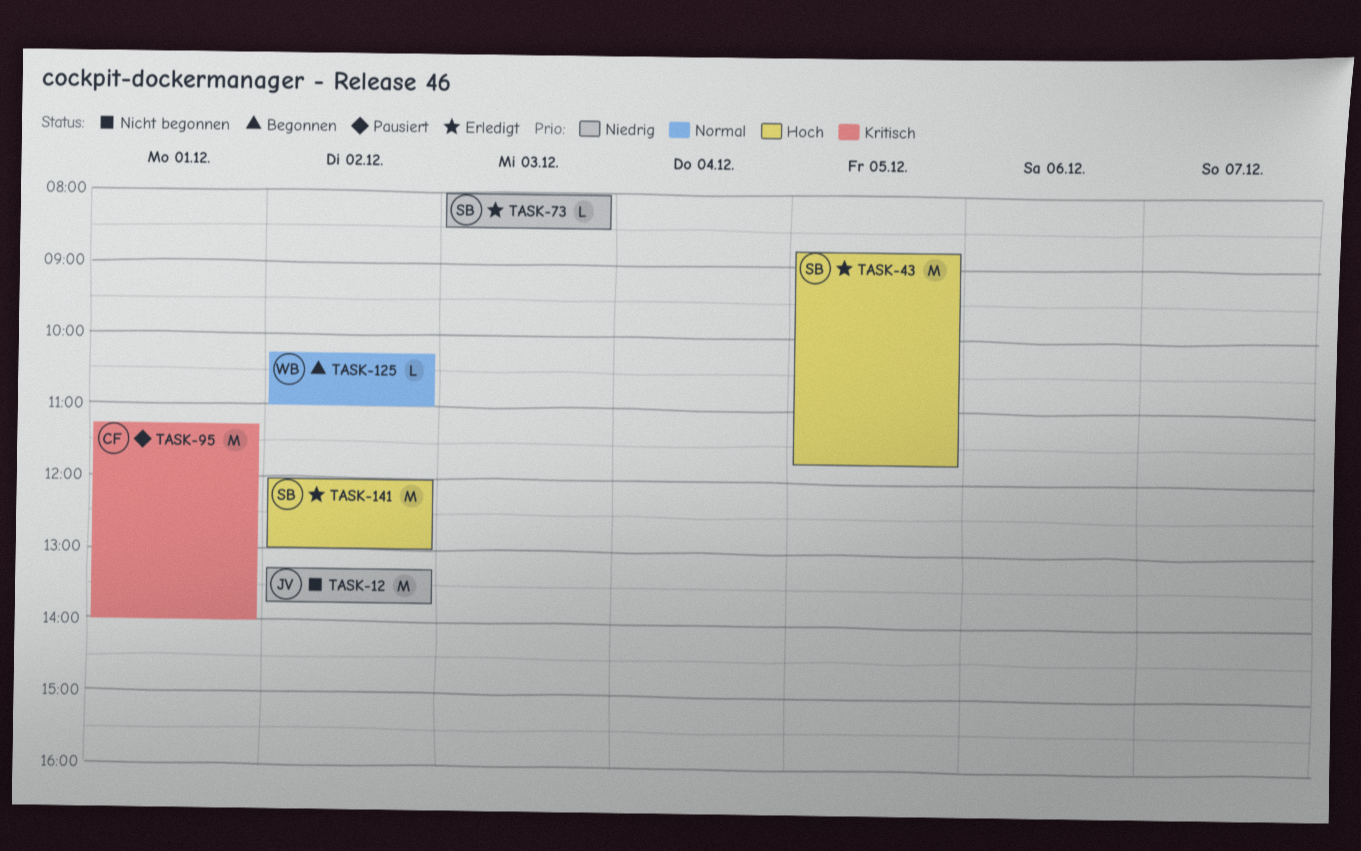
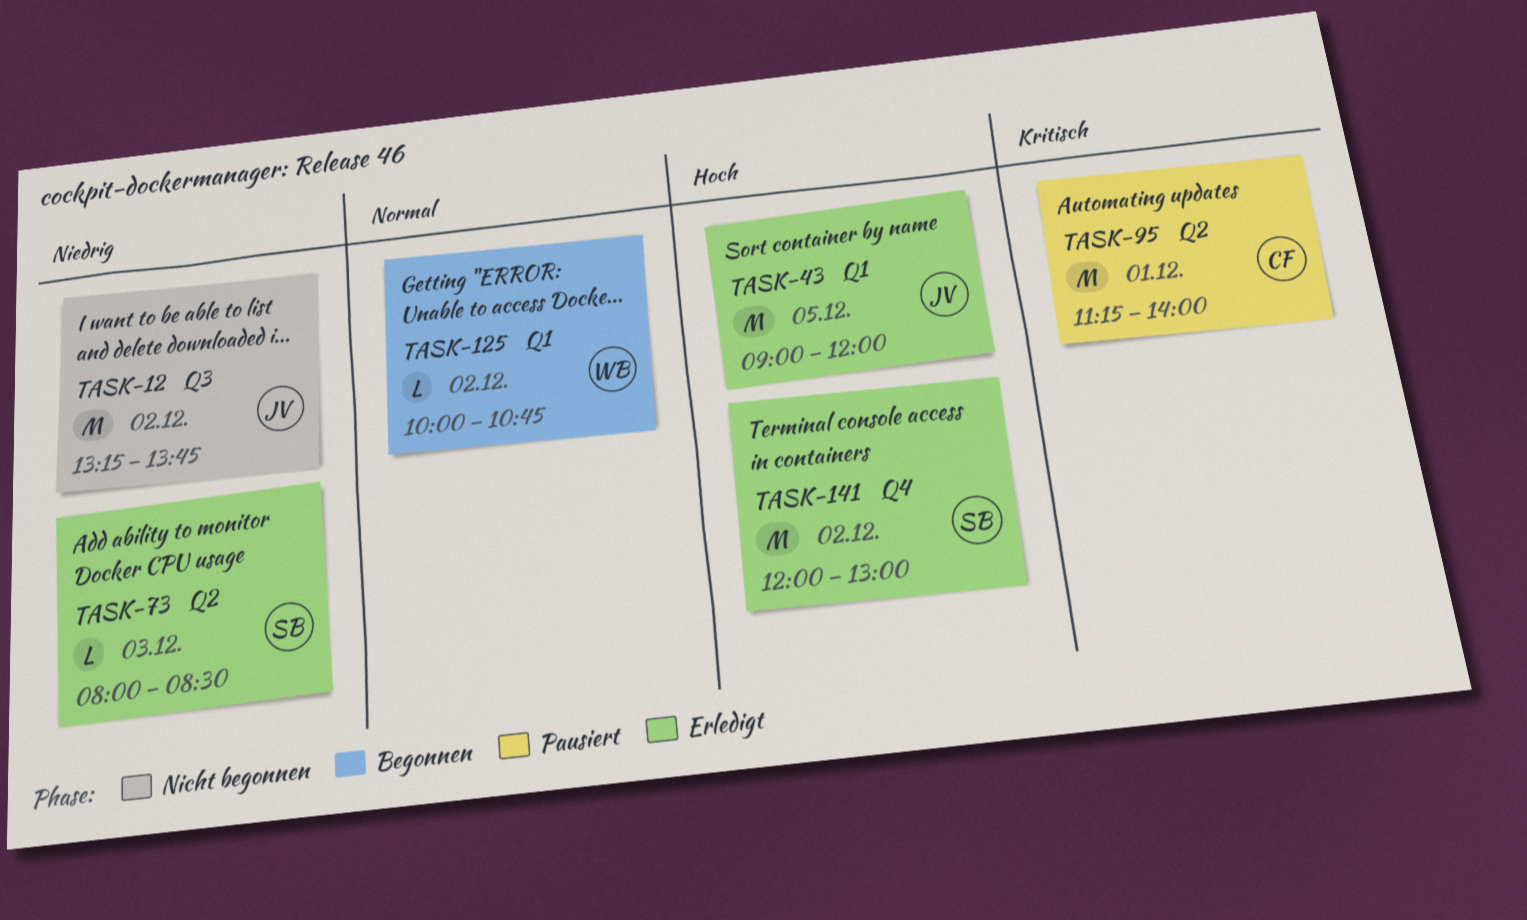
TASK-43, owner: SB -> JV
TASK-43, begins: 08:45 -> 09:00
TASK-43, ends: 11:45 -> 12:00
TASK-125, begins: 10:15 -> 10:00
TASK-125, ends: 11:00 -> 10:45

